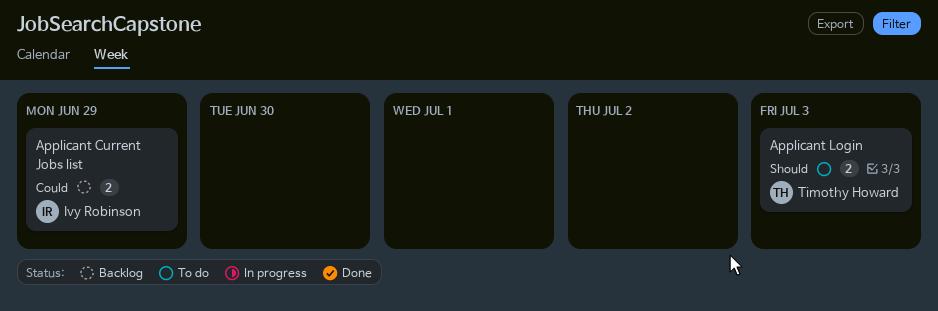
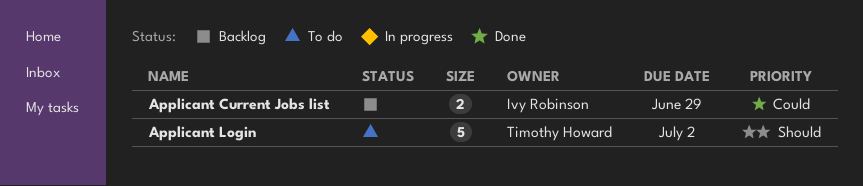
Applicant Login, estimate: 2 -> 5
Applicant Login, due: Jul 3 -> Jul 2

